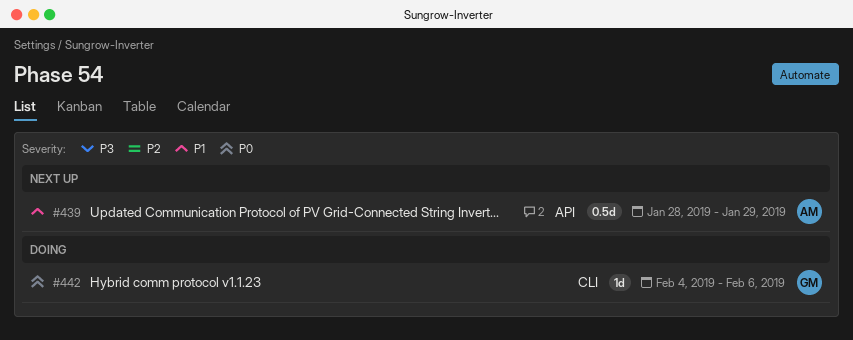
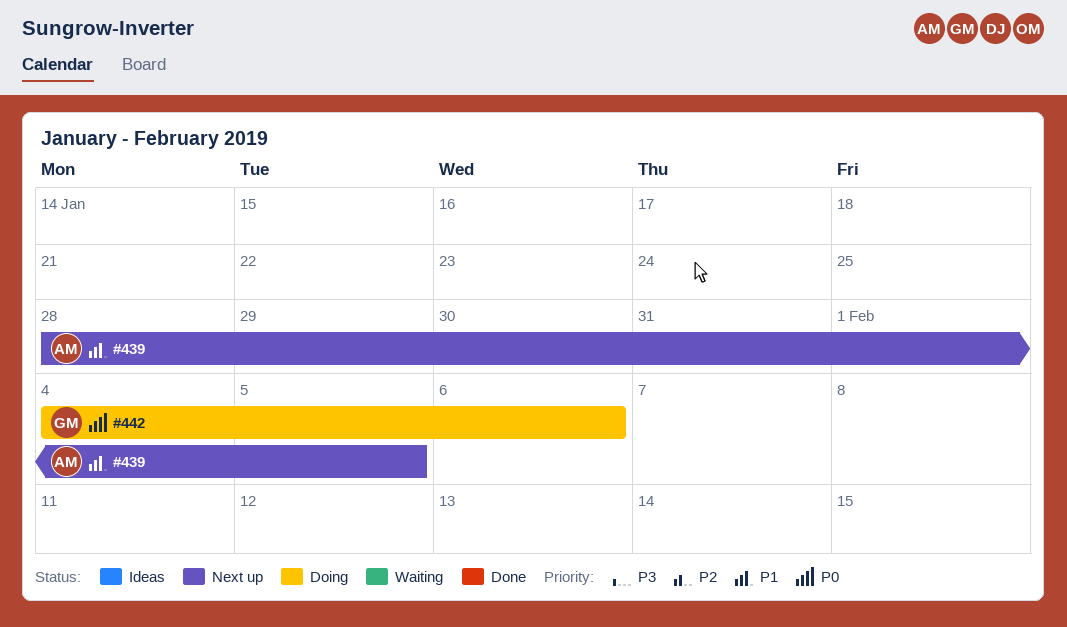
#439, due: Jan 29 -> Feb 5

